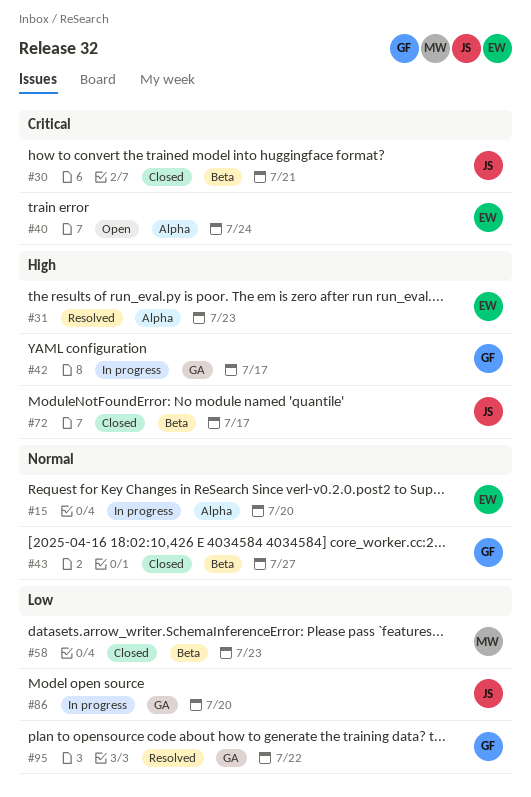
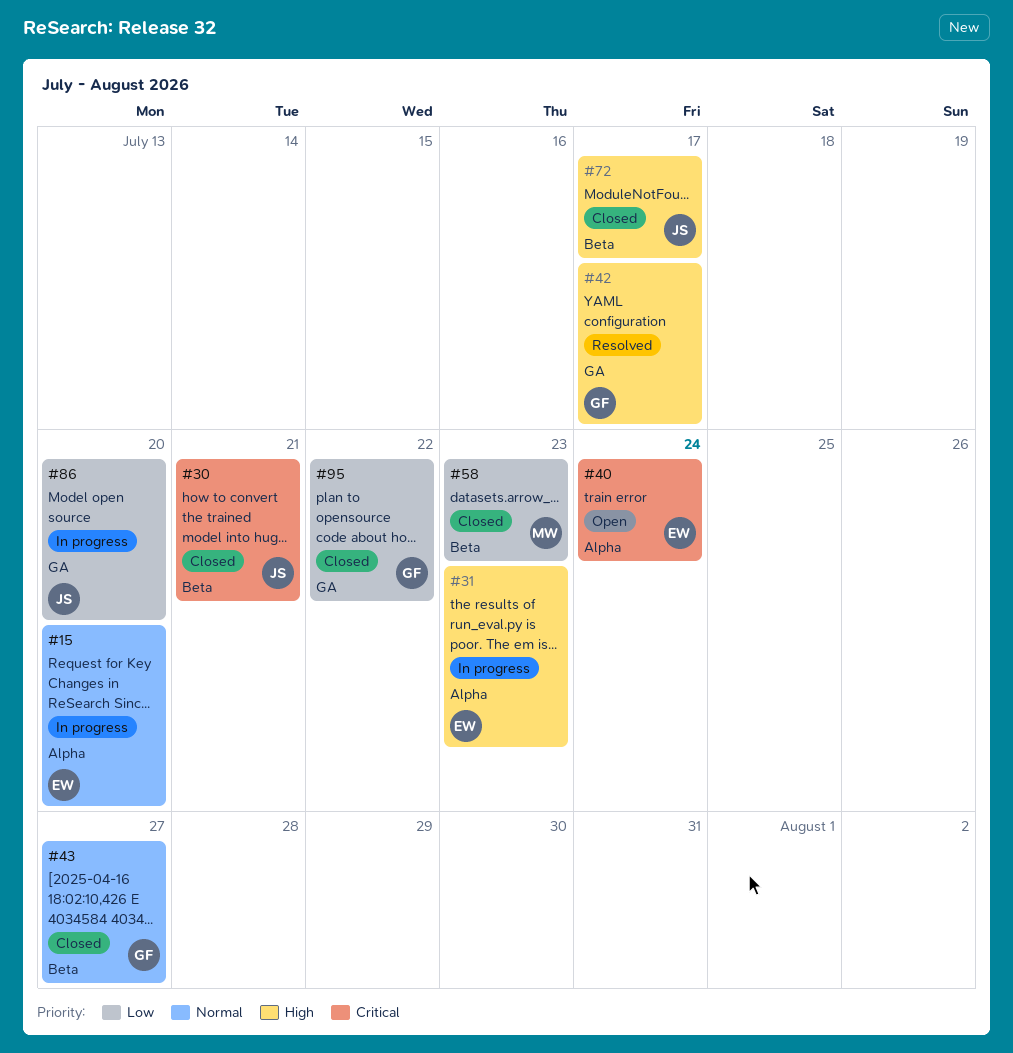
#31, status: Resolved -> In progress
#42, status: In progress -> Resolved
#95, status: Resolved -> Closed

